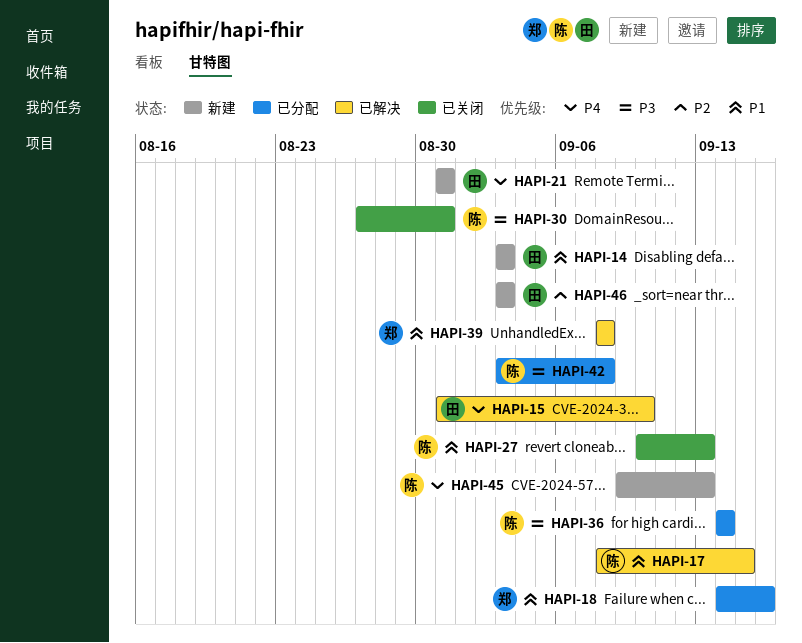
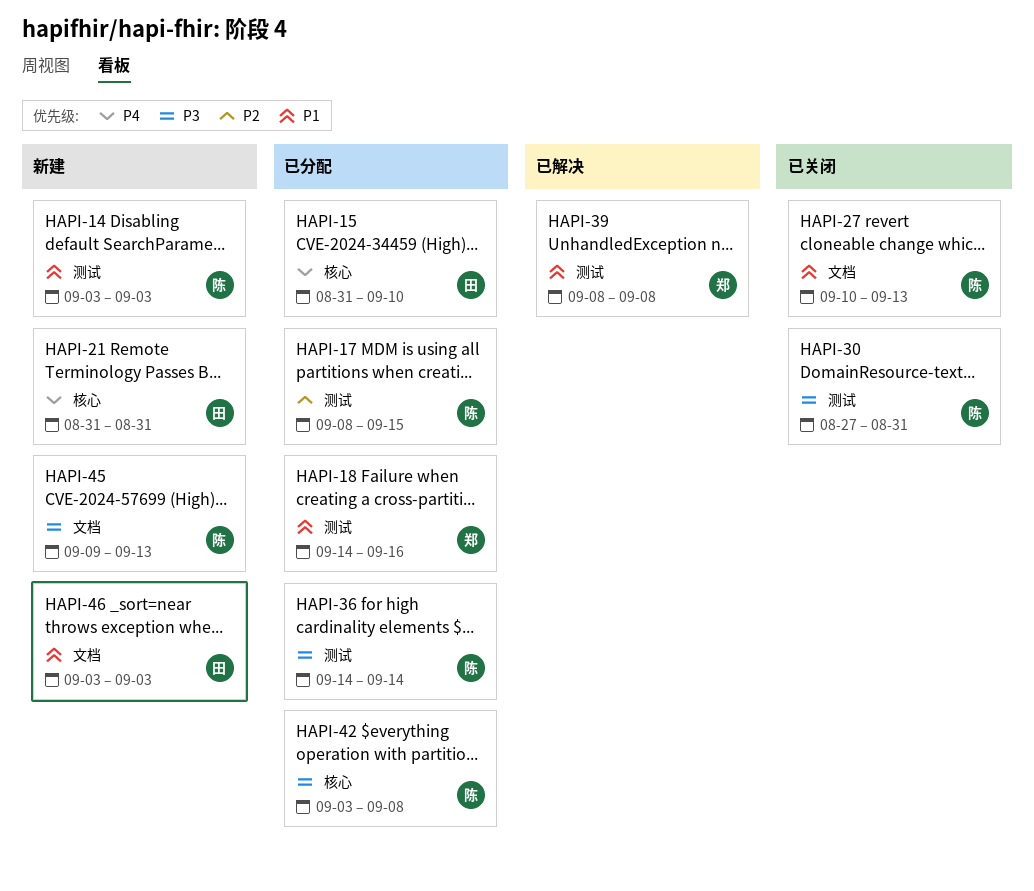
HAPI-14, owner: 田 -> 陈
HAPI-15, status: 已解决 -> 已分配
HAPI-17, status: 已解决 -> 已分配
HAPI-17, priority: P1 -> P2
HAPI-45, priority: P4 -> P3
HAPI-46, priority: P2 -> P1

